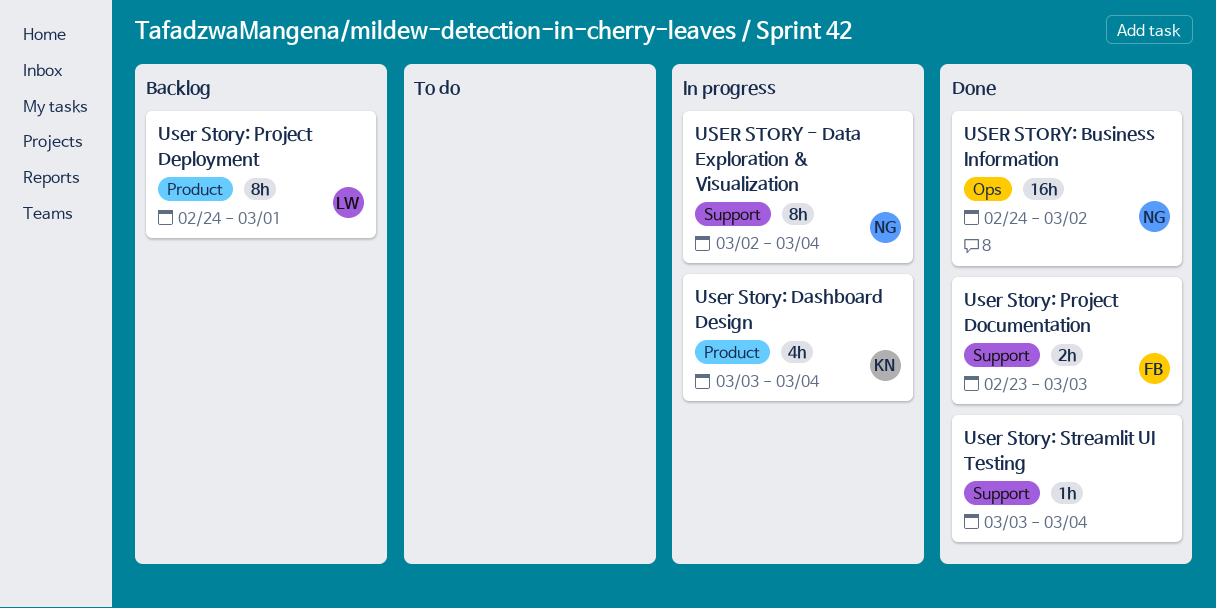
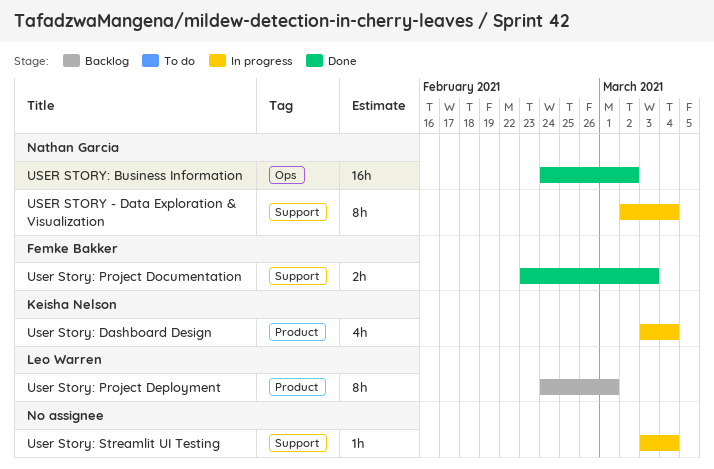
User Story: Streamlit UI Testing, status: Done -> In progress

